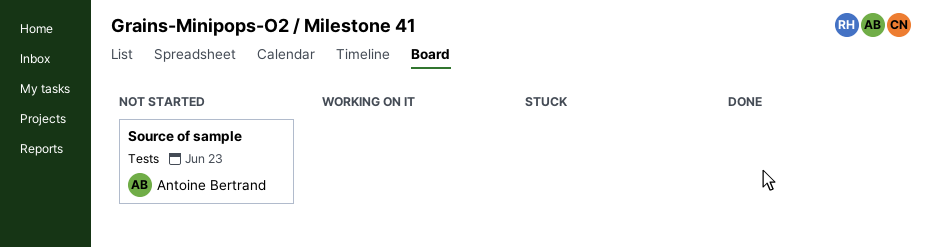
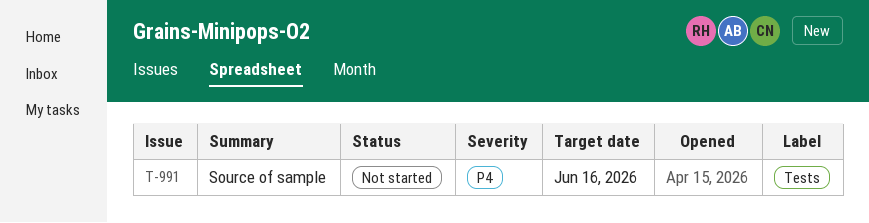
Source of sample, due: Jun 23 -> Jun 16

